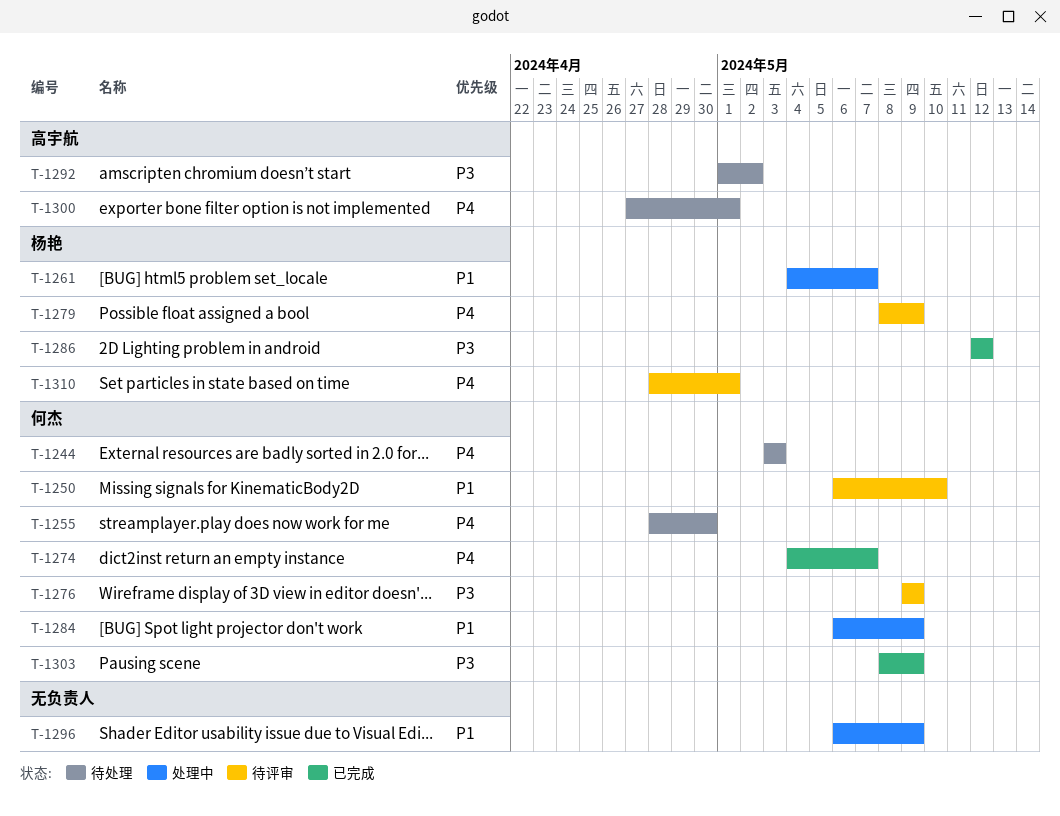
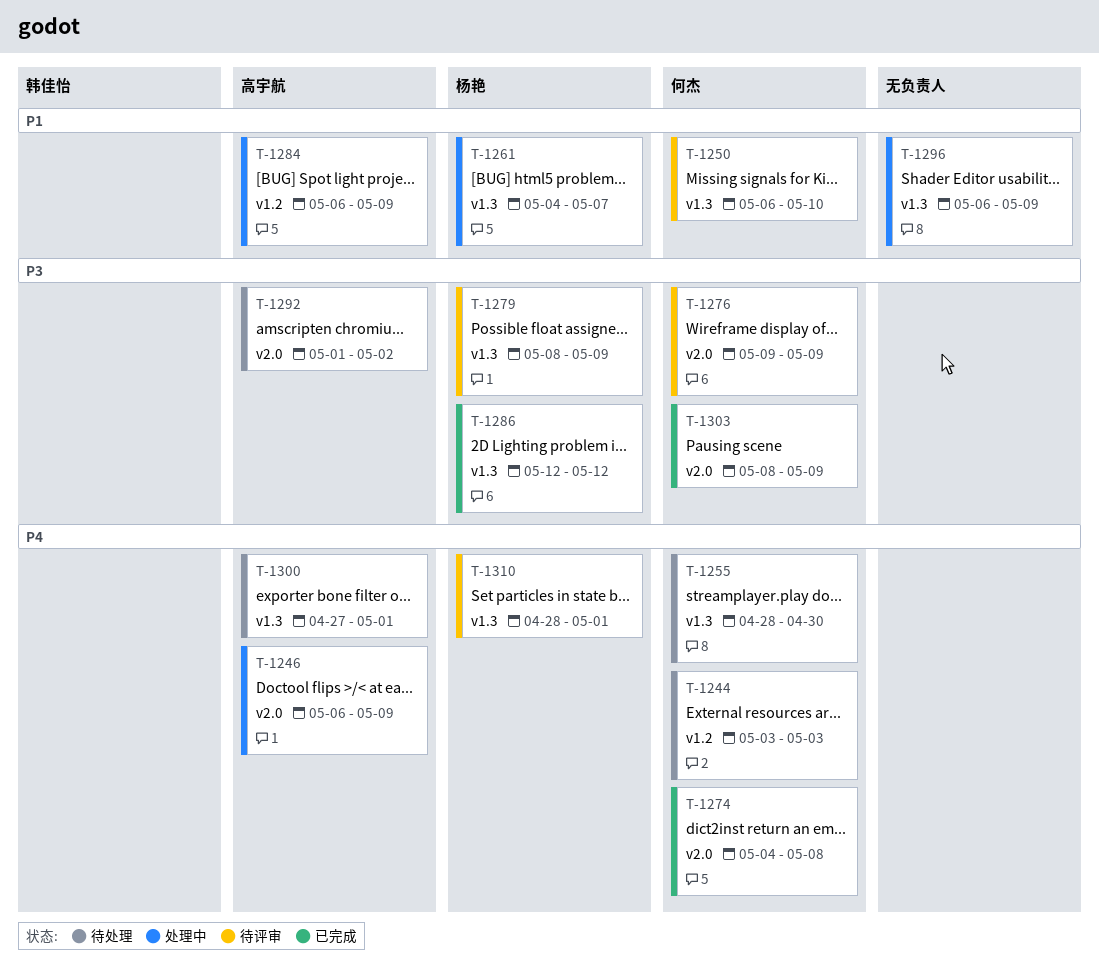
T-1246: none -> present
T-1274, due: May 7 -> May 8
T-1279, priority: P4 -> P3
T-1284, owner: 何杰 -> 高宇航

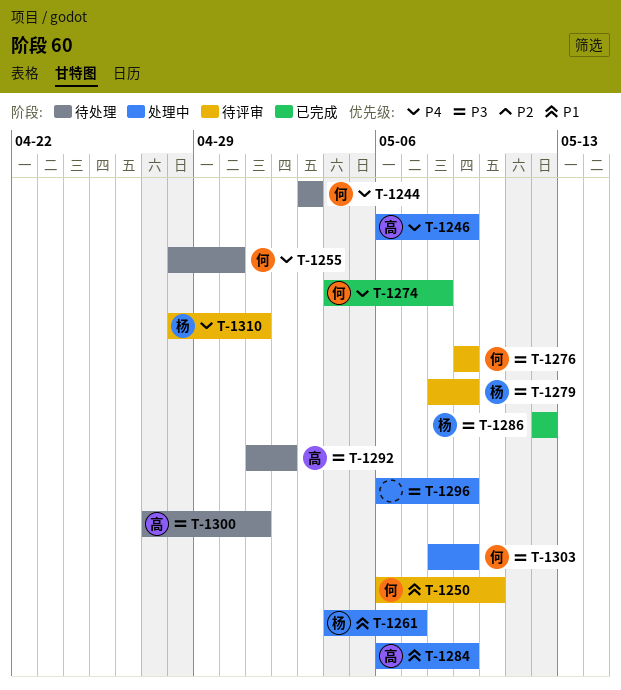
T-1296, priority: P1 -> P3
T-1300, priority: P4 -> P3
T-1303, status: 已完成 -> 处理中

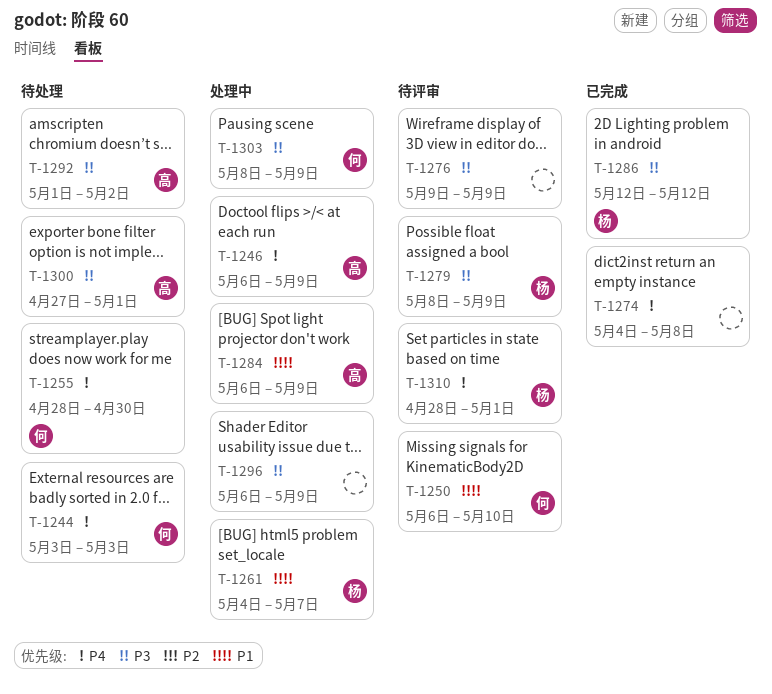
T-1274, owner: 何 -> none
T-1276, owner: 何 -> none

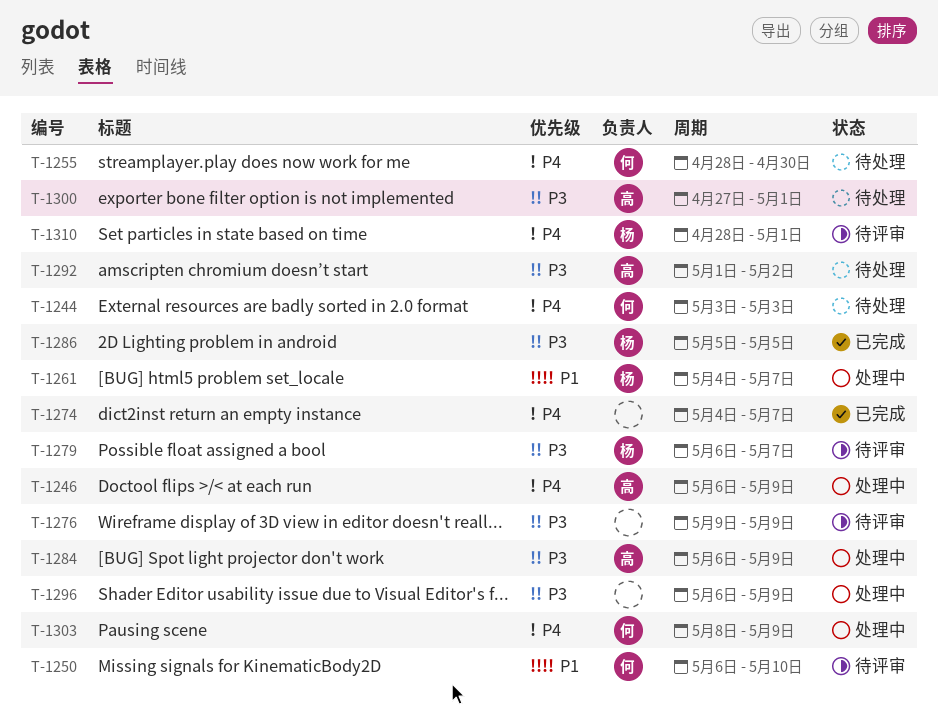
T-1274, due: May 8 -> May 7
T-1279, start: May 8 -> May 6
T-1279, due: May 9 -> May 7
T-1284, priority: P1 -> P3
T-1286, start: May 12 -> May 5
T-1286, due: May 12 -> May 5
T-1303, priority: P3 -> P4

